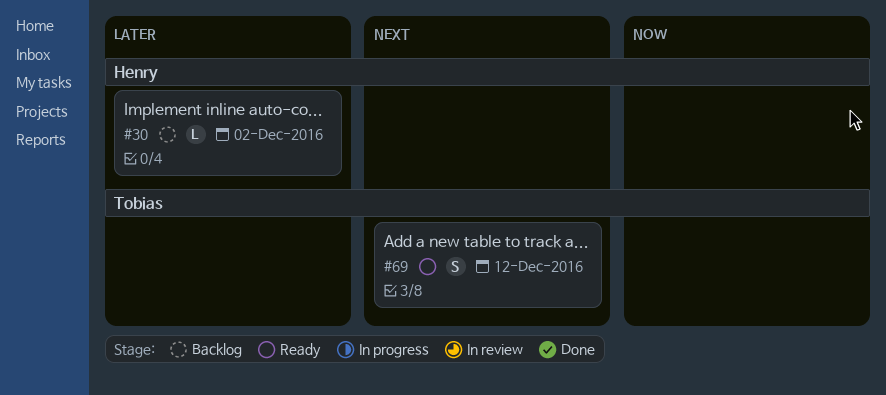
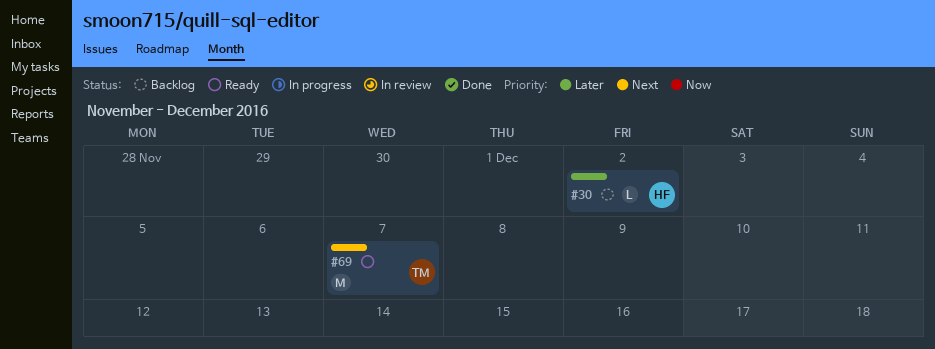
#69, estimate: S -> M
#69, due: Dec 12 -> Dec 7

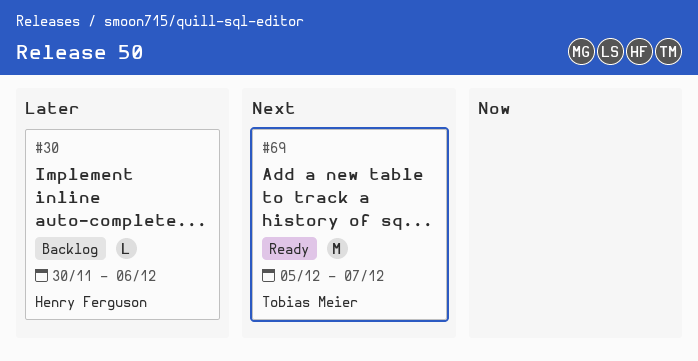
#30, due: Dec 2 -> Dec 6

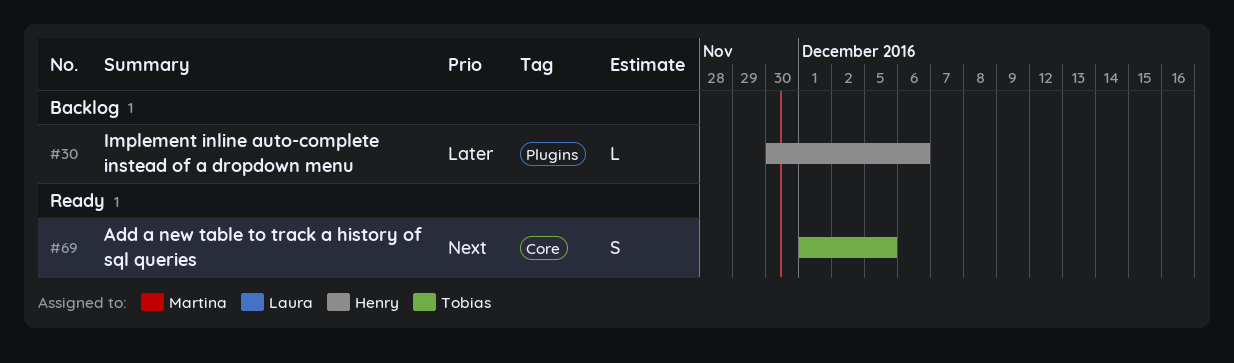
#69, estimate: M -> S
#69, start: Dec 5 -> Dec 1
#69, due: Dec 7 -> Dec 5

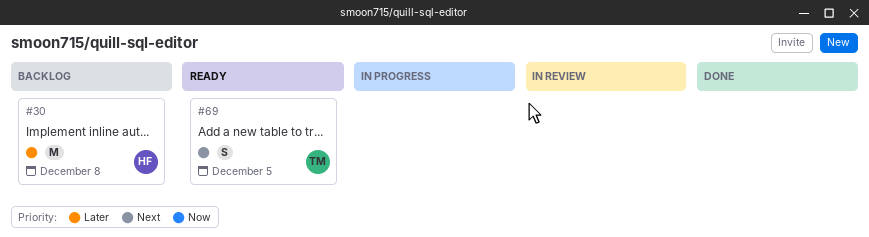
#30, estimate: L -> M
#30, due: Dec 6 -> Dec 8

